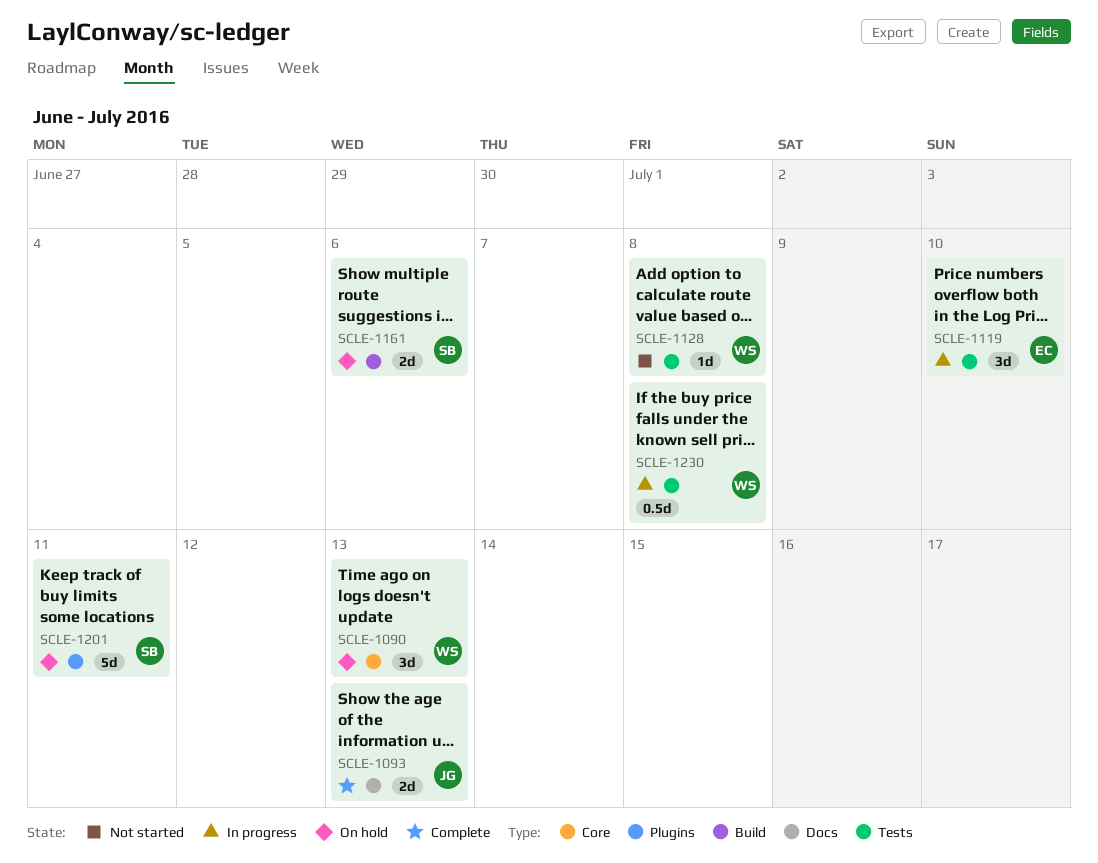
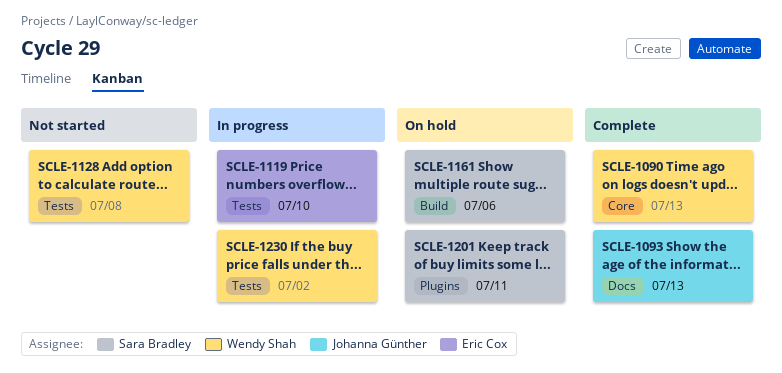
SCLE-1090, status: On hold -> Complete
SCLE-1230, due: Jul 8 -> Jul 2

